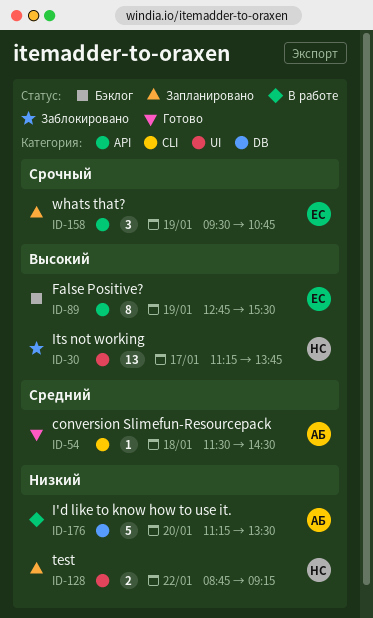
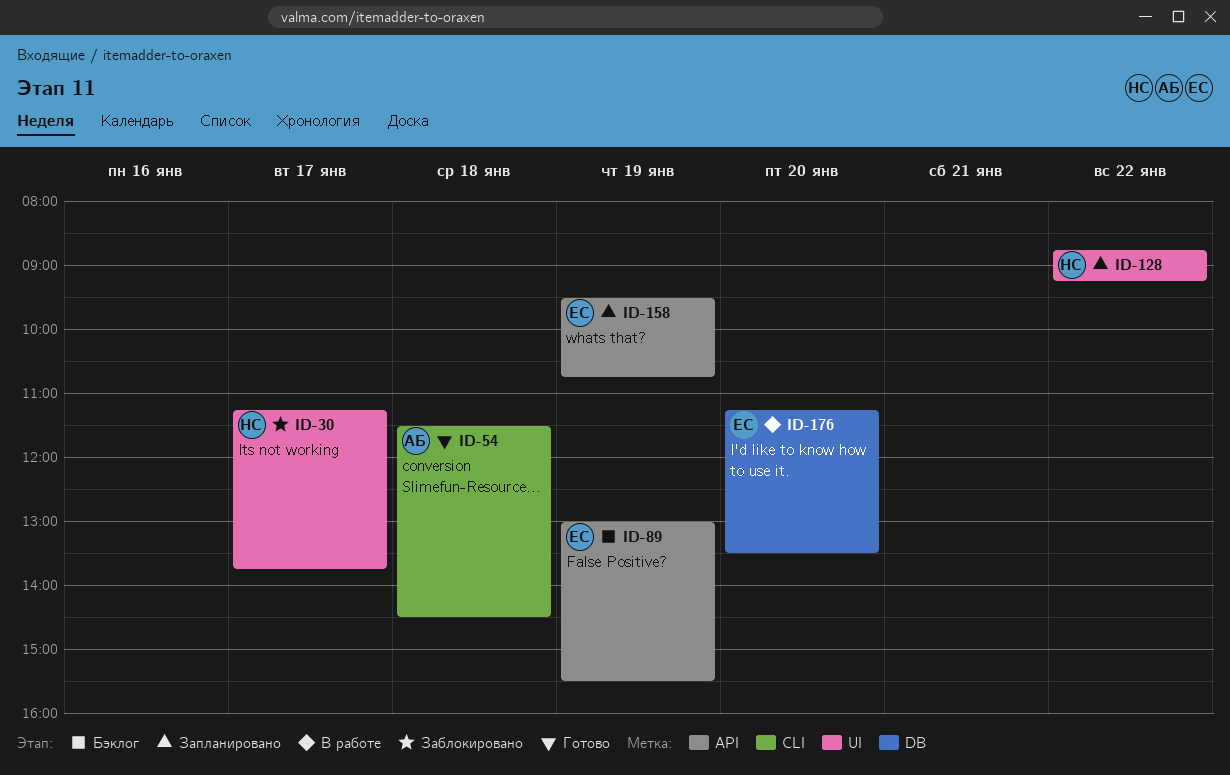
ID-89, begins: 12:45 -> 13:00
ID-176, owner: АБ -> ЕС

